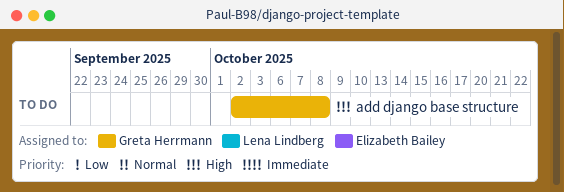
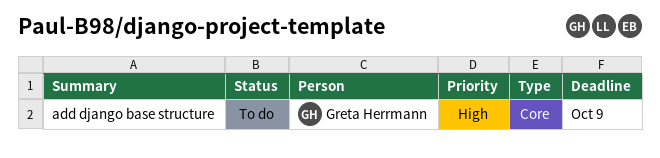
add django base structure, due: Oct 8 -> Oct 9

